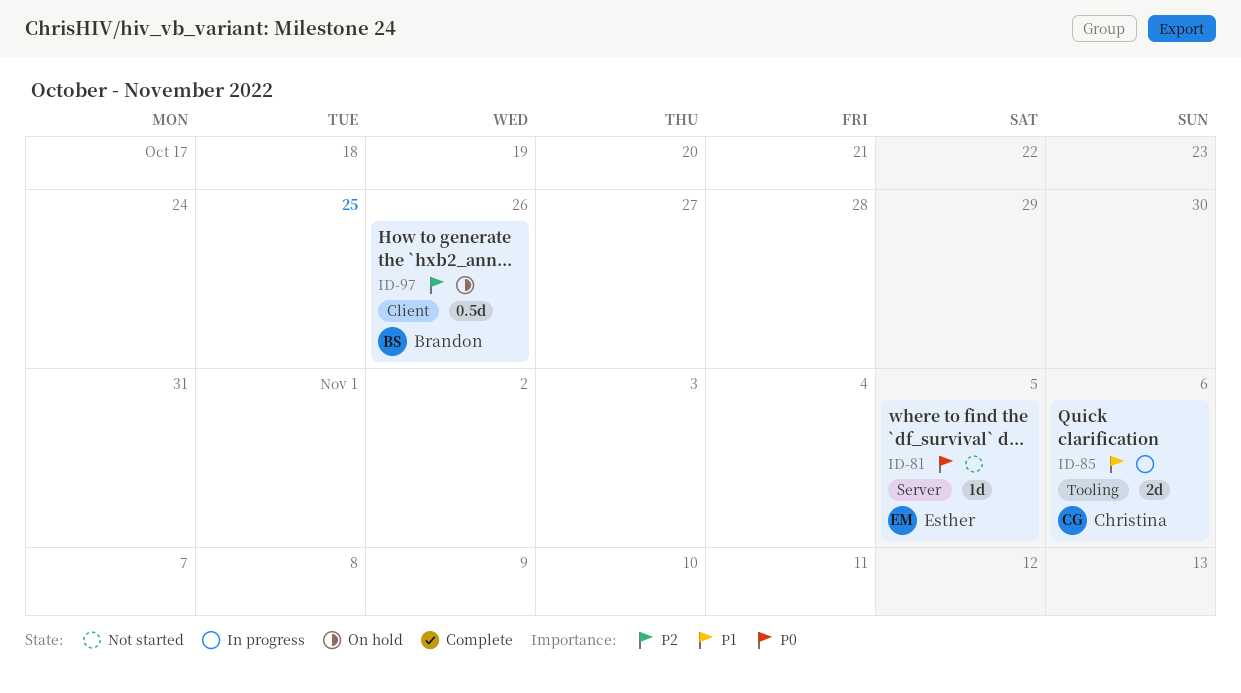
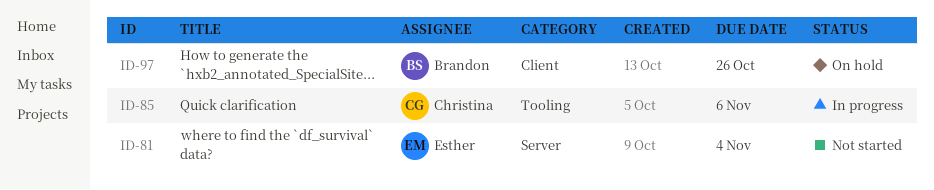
ID-81, due: Nov 5 -> Nov 4

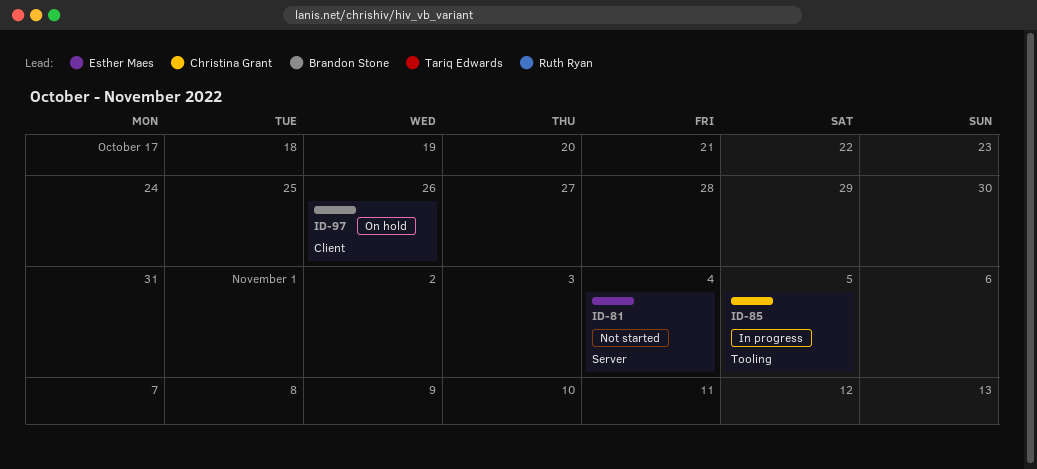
ID-85, due: Nov 6 -> Nov 5

